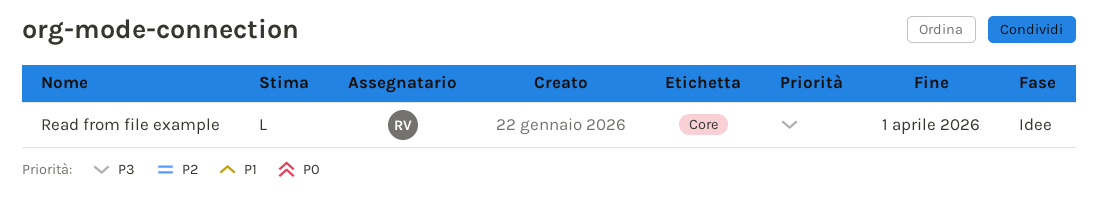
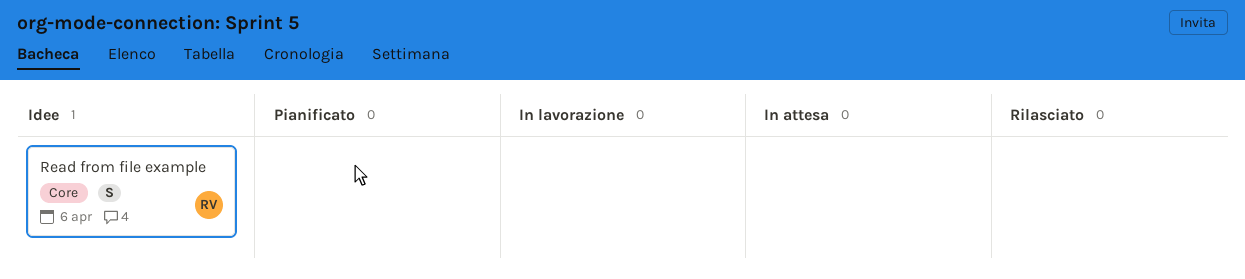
Read from file example, estimate: L -> S
Read from file example, due: Apr 1 -> Apr 6

